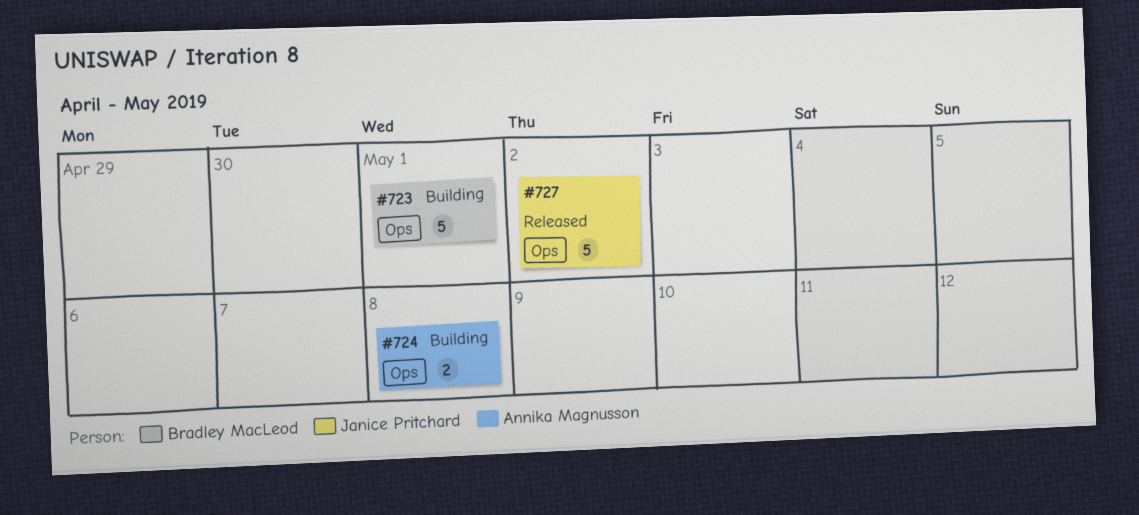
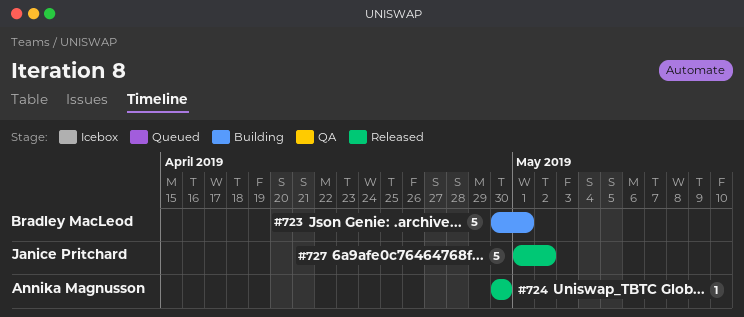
#724, status: Building -> Released
#724, estimate: 2 -> 1
#724, due: May 8 -> Apr 30

